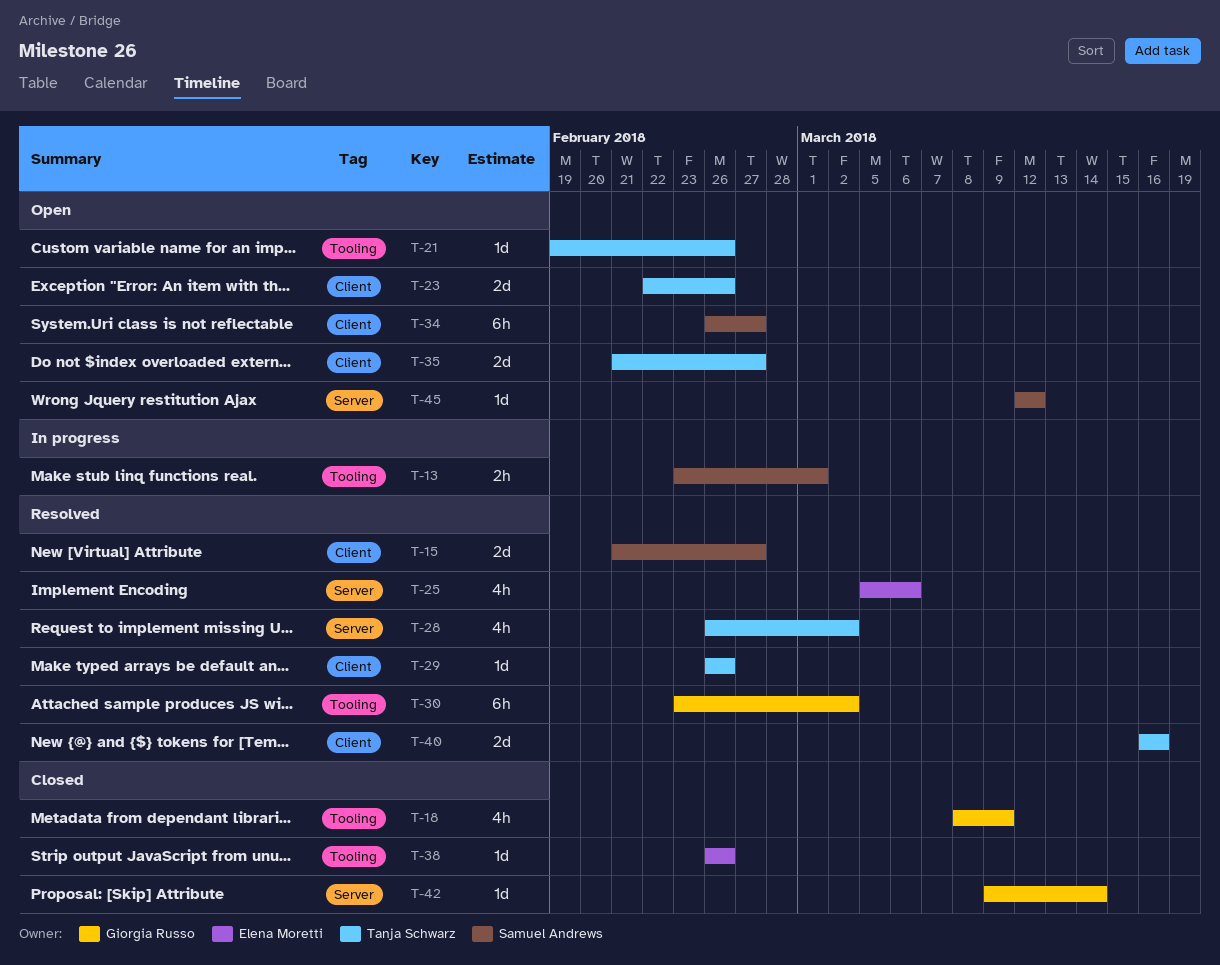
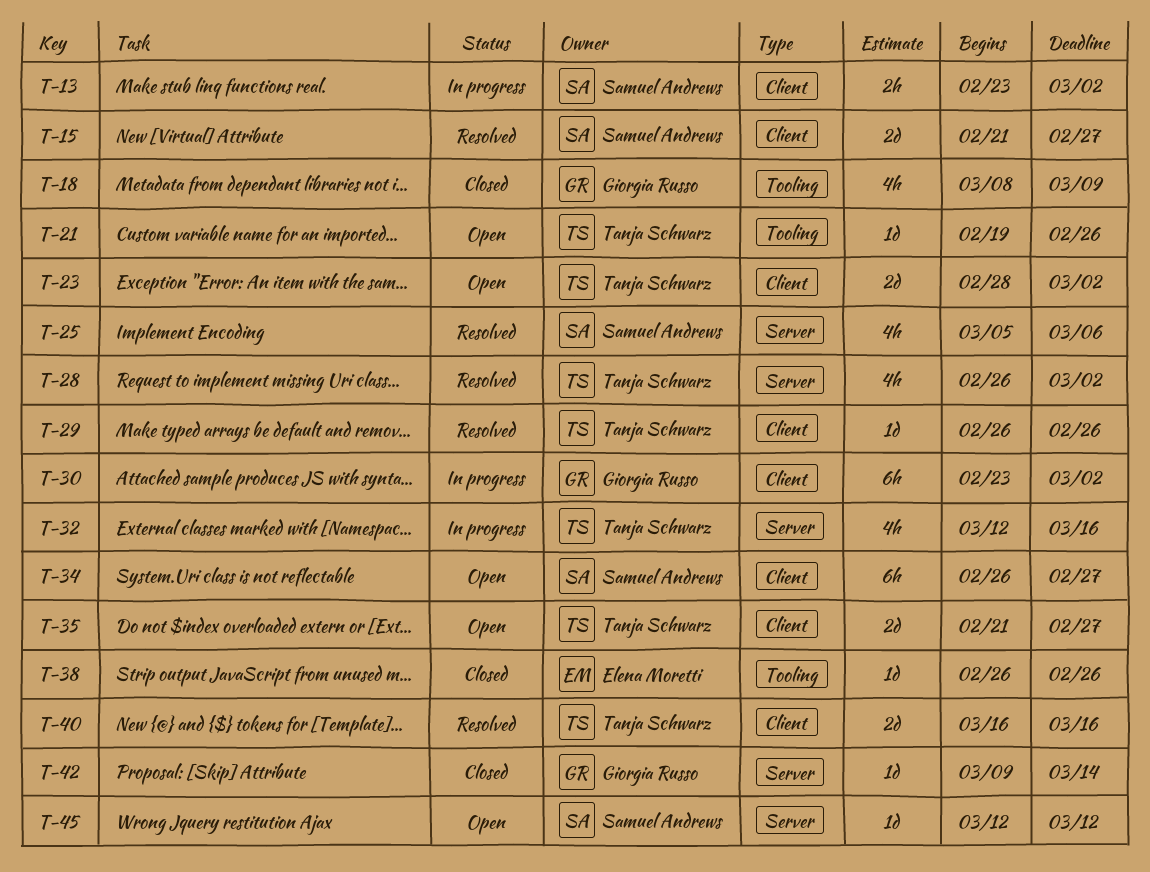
T-13, label: Tooling -> Client
T-13, due: Mar 1 -> Mar 2
T-23, start: Feb 22 -> Feb 28
T-23, due: Feb 26 -> Mar 2
T-25, owner: Elena Moretti -> Samuel Andrews
T-30, status: Resolved -> In progress
T-30, label: Tooling -> Client
T-32: none -> present

